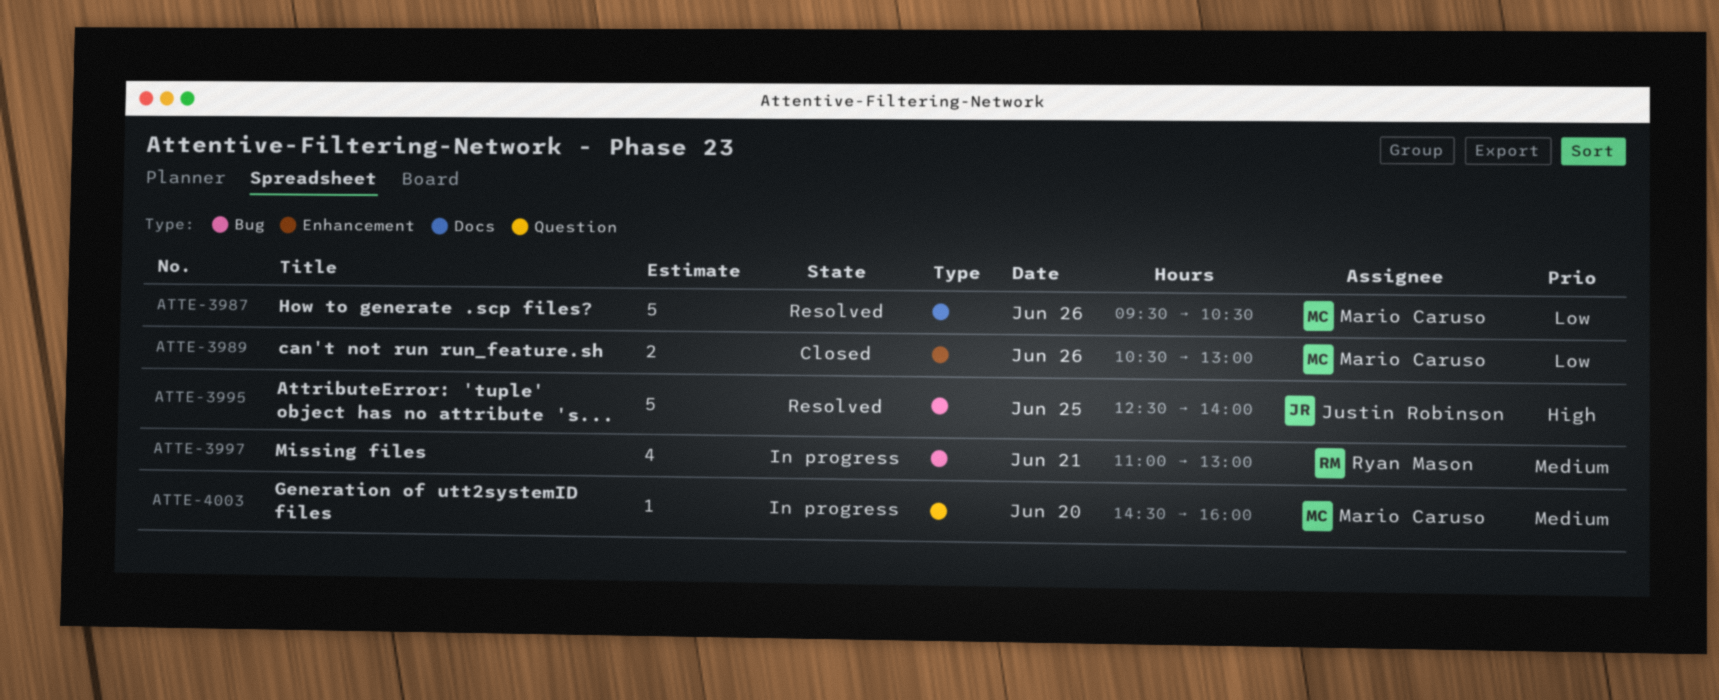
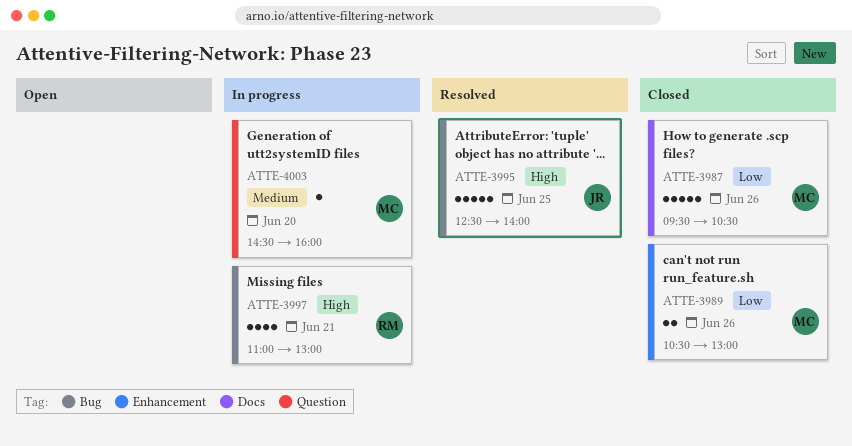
ATTE-3987, status: Resolved -> Closed
ATTE-3997, priority: Medium -> High

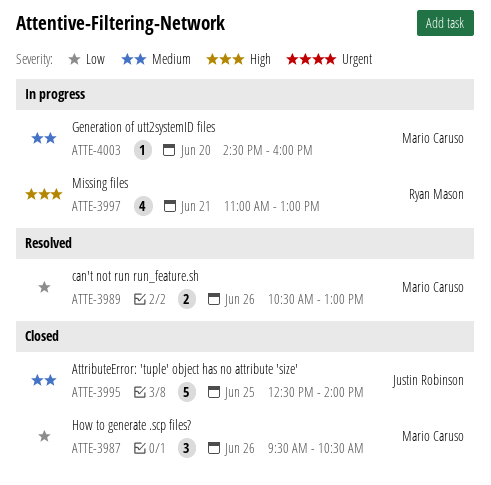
ATTE-3987, estimate: 5 -> 3
ATTE-3989, status: Closed -> Resolved
ATTE-3995, status: Resolved -> Closed
ATTE-3995, priority: High -> Medium

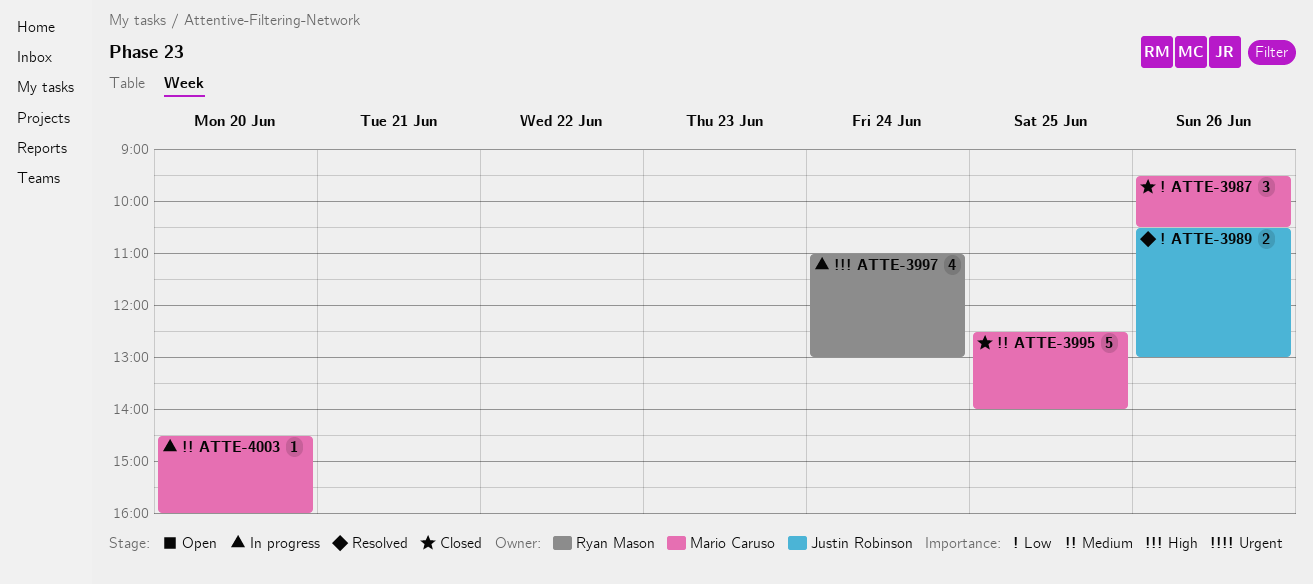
ATTE-3989, owner: Mario Caruso -> Justin Robinson
ATTE-3995, owner: Justin Robinson -> Mario Caruso
ATTE-3997, day: Jun 21 -> Jun 24

